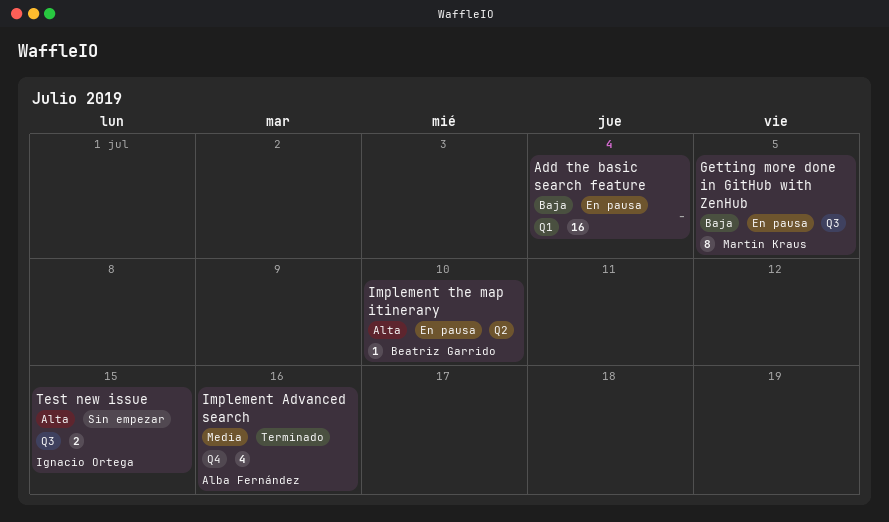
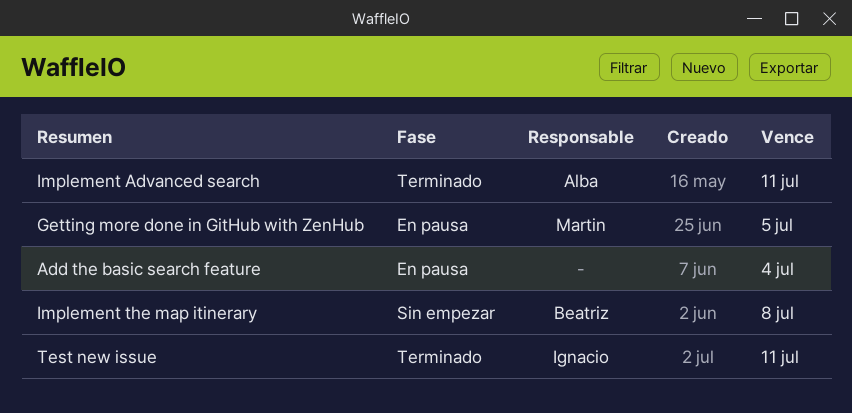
Implement Advanced search, due: Jul 16 -> Jul 11
Implement the map itinerary, status: En pausa -> Sin empezar
Implement the map itinerary, due: Jul 10 -> Jul 8
Test new issue, status: Sin empezar -> Terminado
Test new issue, due: Jul 15 -> Jul 11

